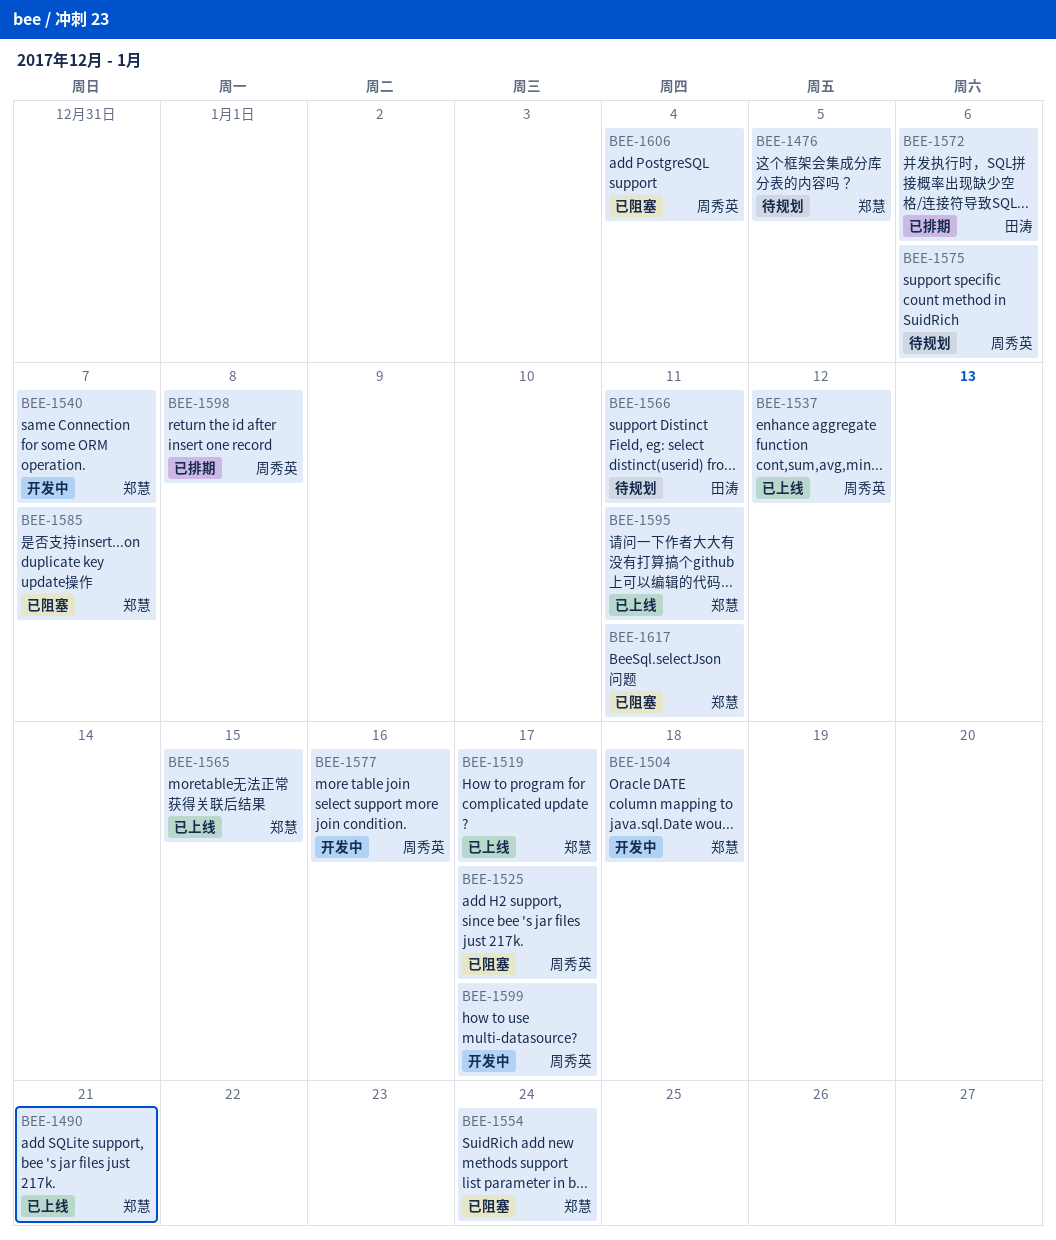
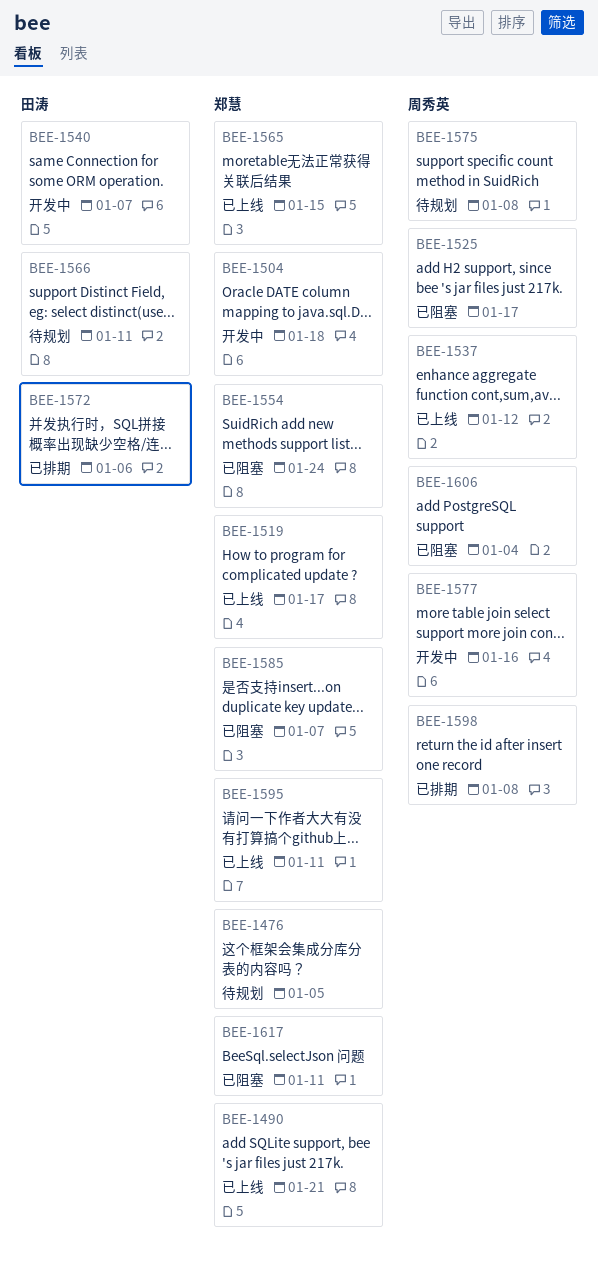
BEE-1540, owner: 郑慧 -> 田涛
BEE-1575, due: Jan 6 -> Jan 8
BEE-1599: present -> none

